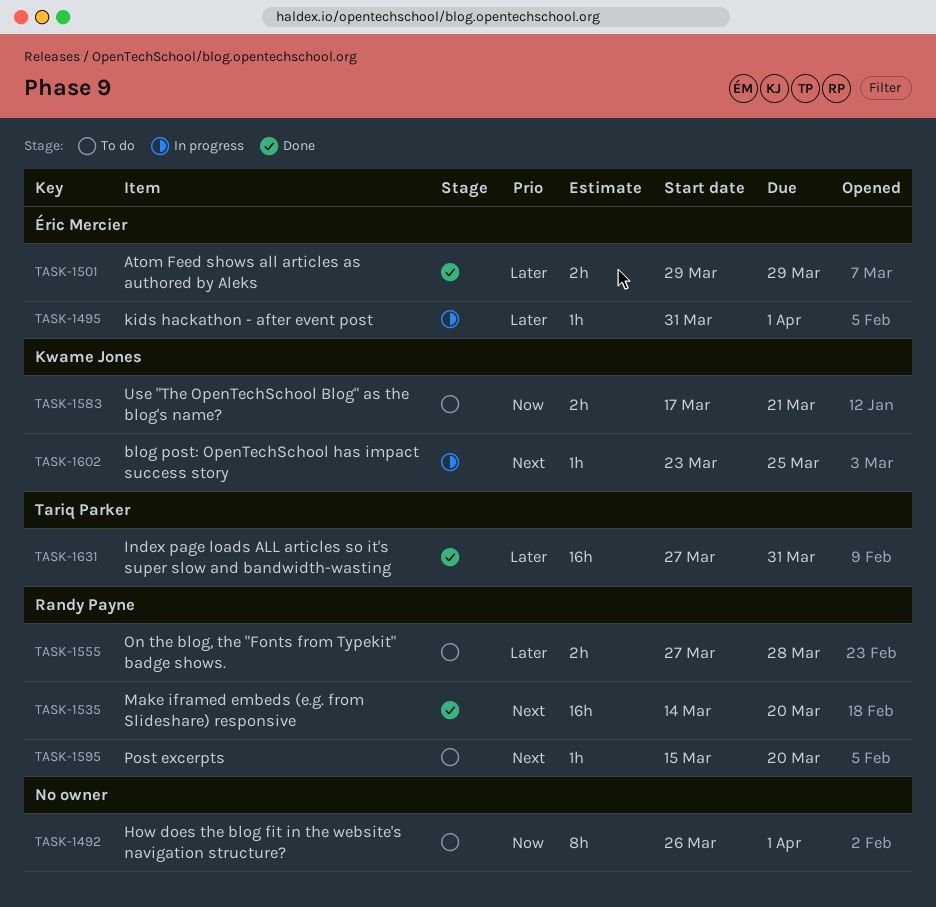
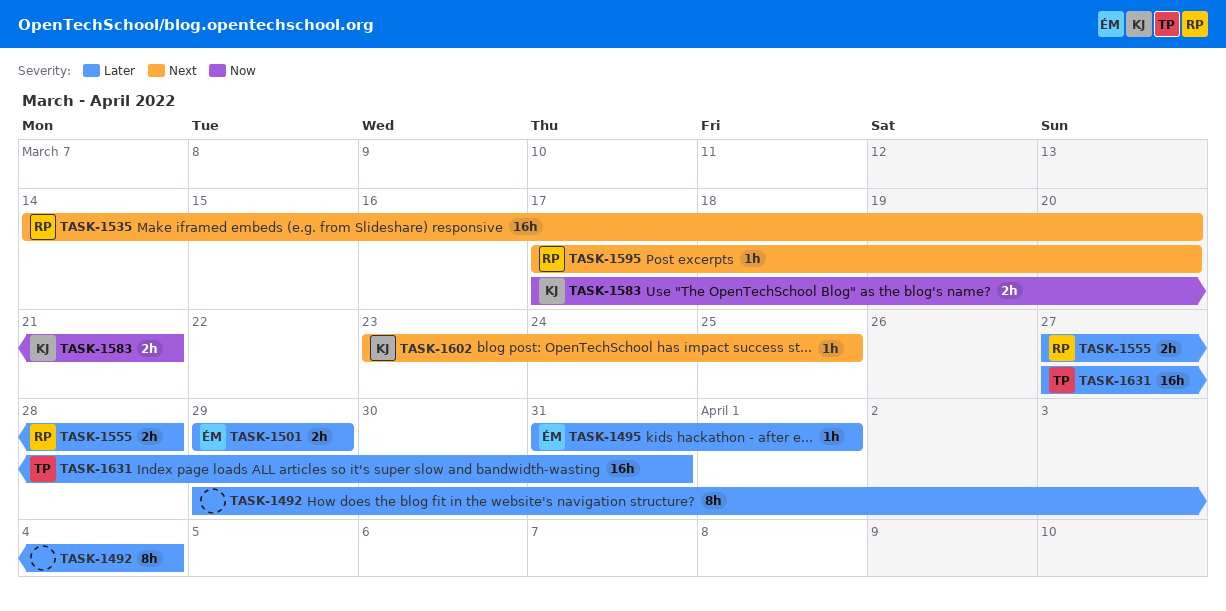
TASK-1492, priority: Now -> Later
TASK-1492, start: Mar 26 -> Mar 29
TASK-1492, due: Apr 1 -> Apr 4
TASK-1595, start: Mar 15 -> Mar 17

